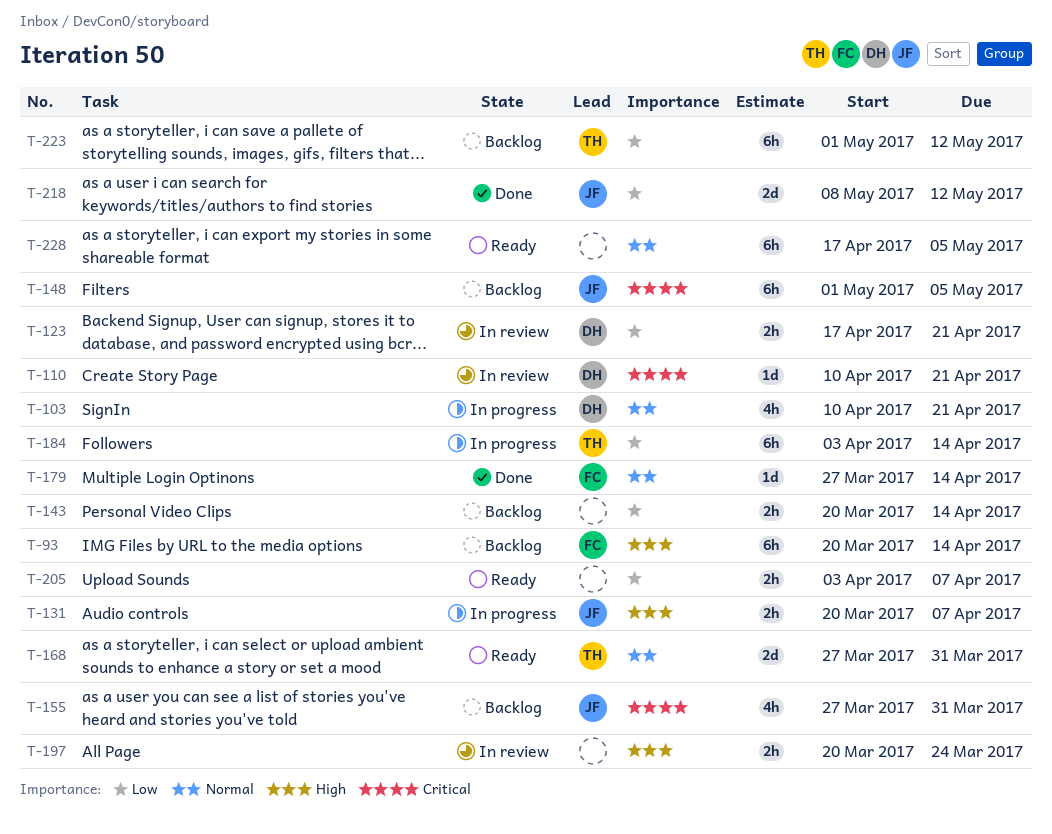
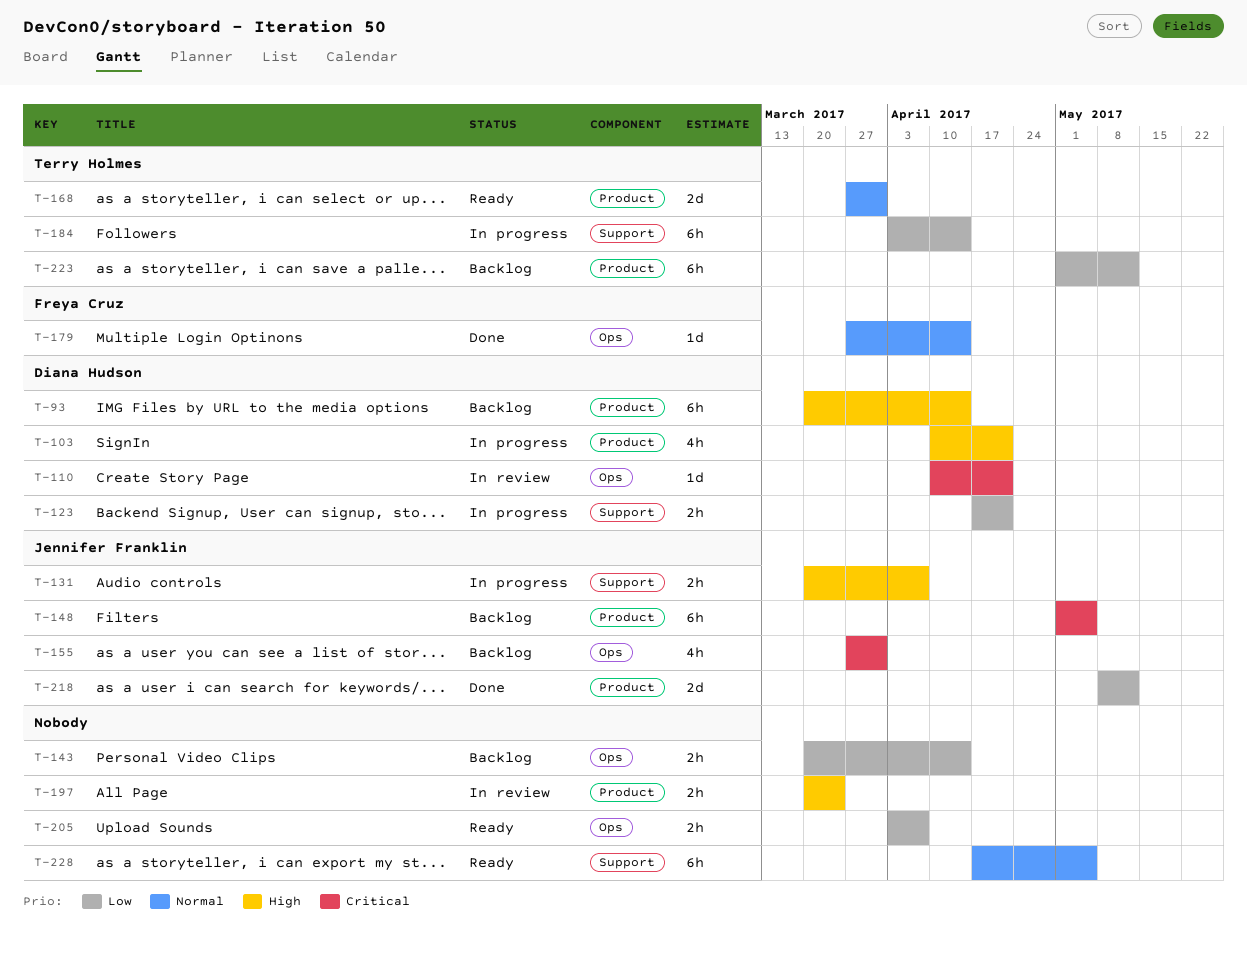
T-93, owner: Freya Cruz -> Diana Hudson
T-103, priority: Normal -> High
T-123, status: In review -> In progress

